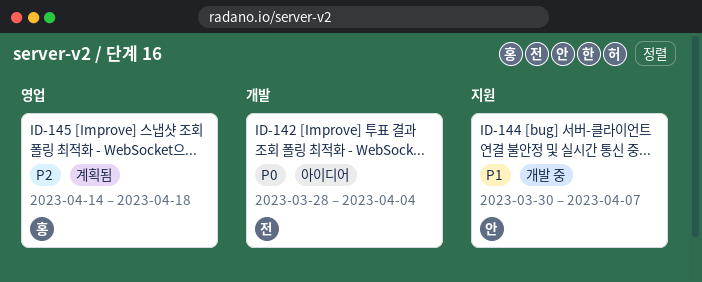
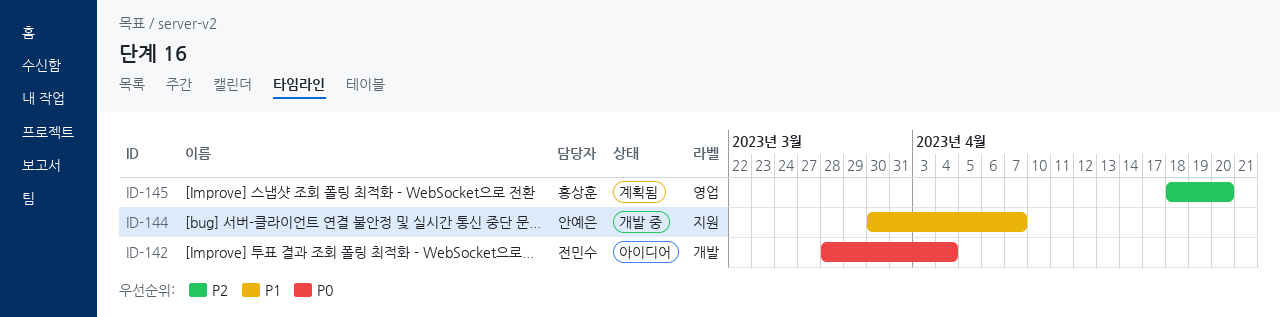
ID-145, start: Apr 14 -> Apr 18
ID-145, due: Apr 18 -> Apr 20

